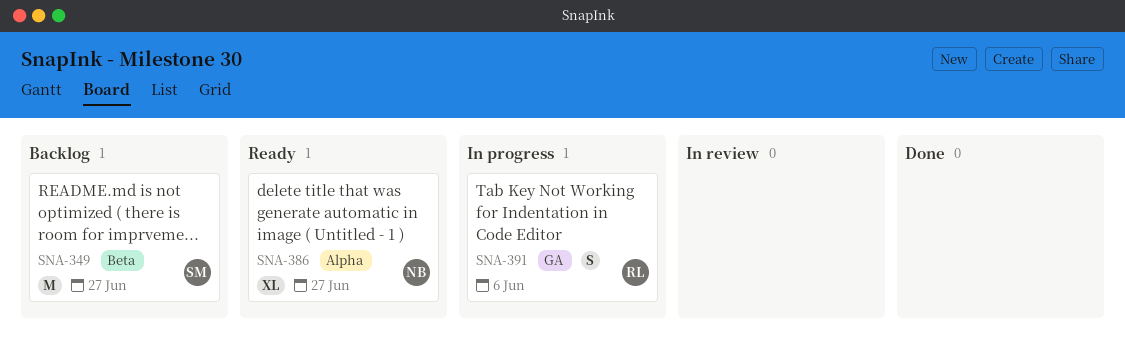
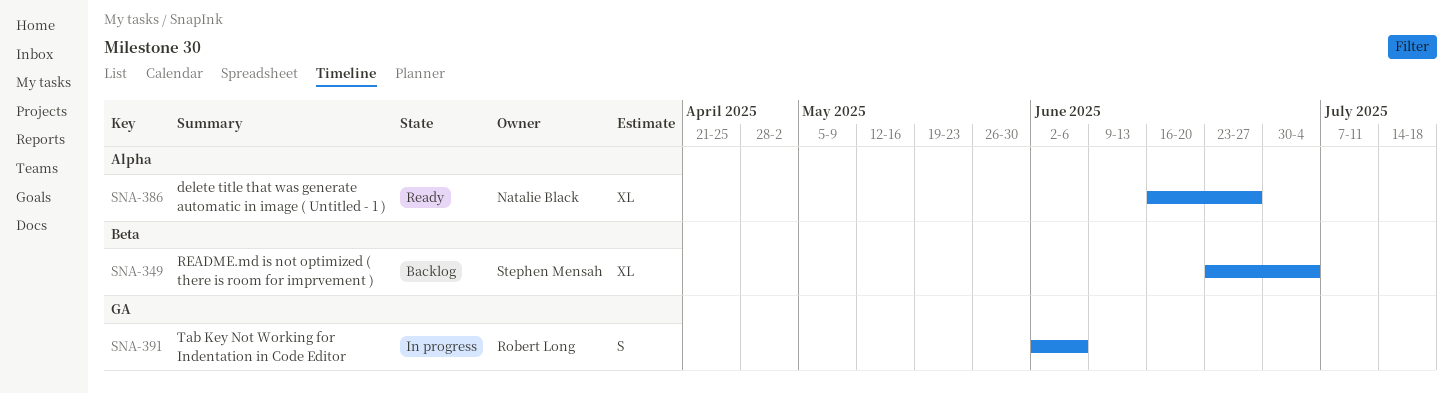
SNA-349, estimate: M -> XL
SNA-349, due: Jun 27 -> Jul 4

